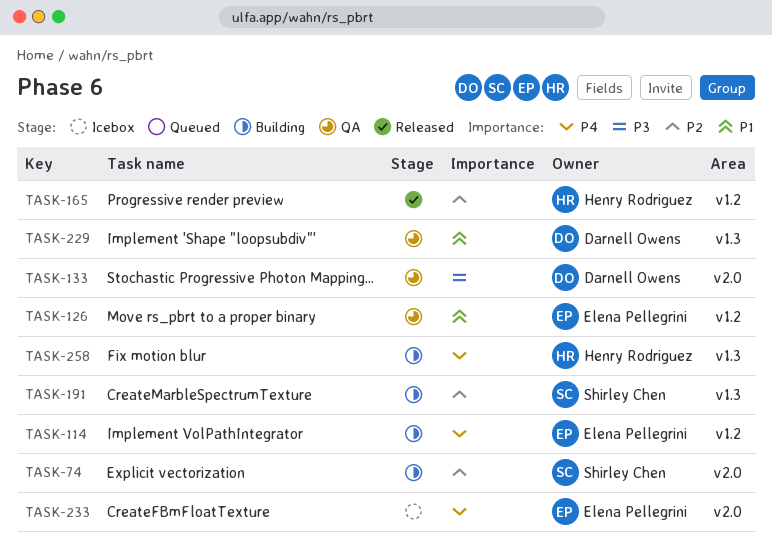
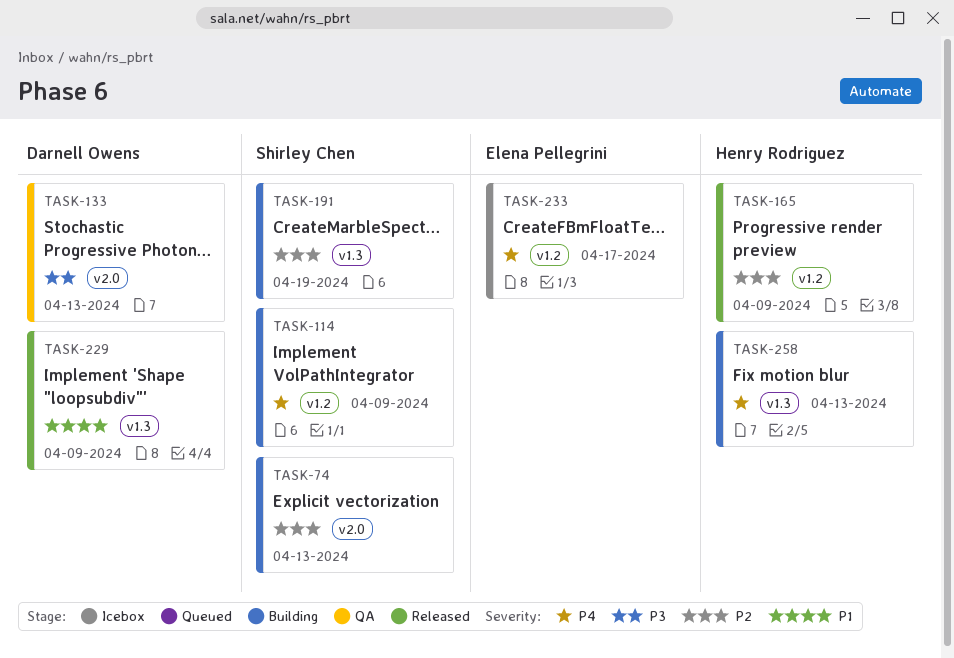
TASK-114, owner: Elena Pellegrini -> Shirley Chen
TASK-126: present -> none
TASK-229, status: QA -> Released
TASK-233, label: v2.0 -> v1.2

